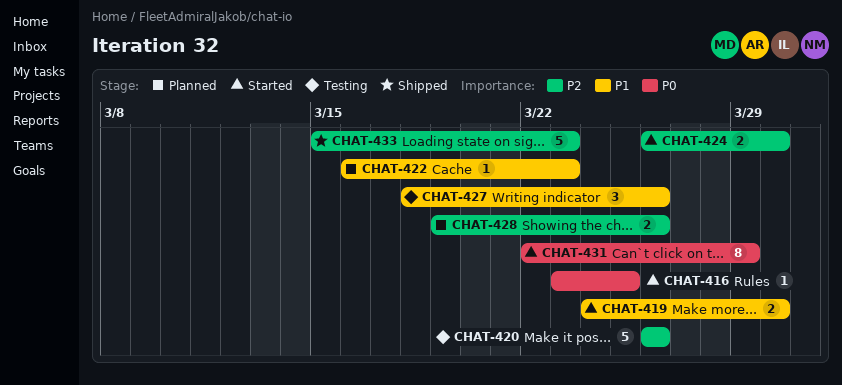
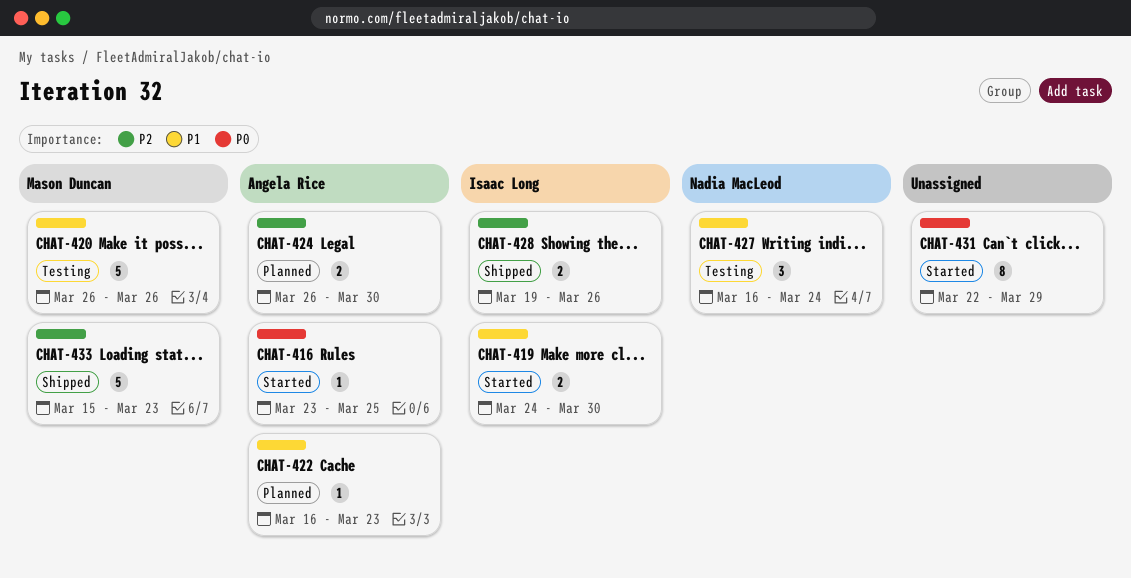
CHAT-420, priority: P2 -> P1
CHAT-424, status: Started -> Planned
CHAT-427, start: Mar 18 -> Mar 16
CHAT-427, due: Mar 26 -> Mar 24
CHAT-428, status: Planned -> Shipped

